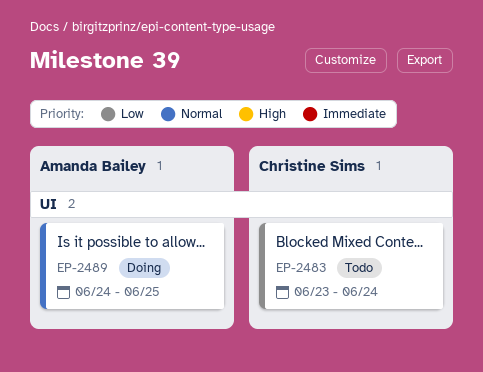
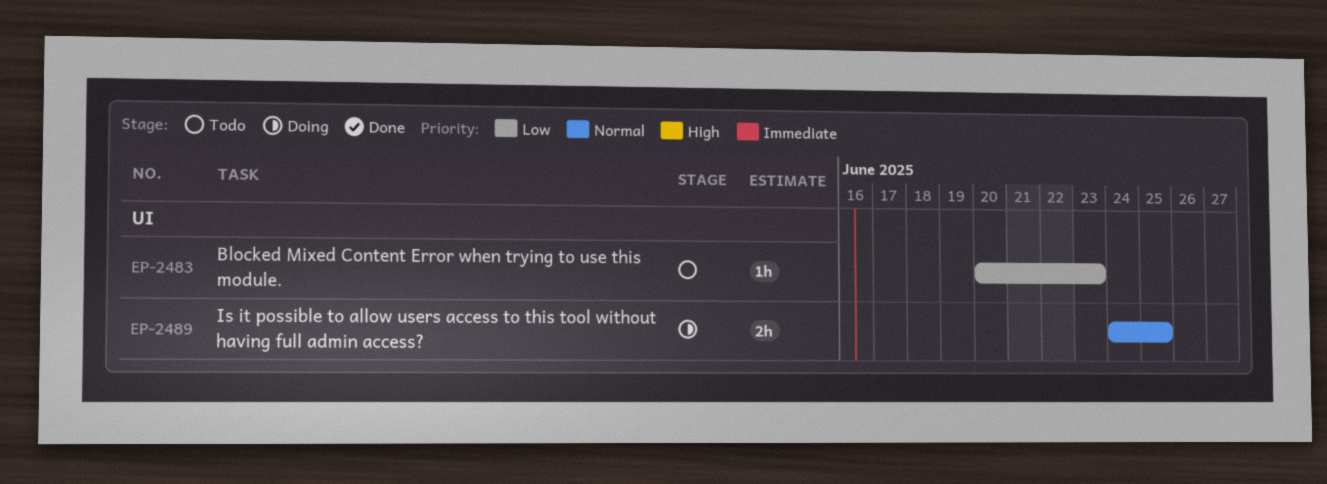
EP-2483, start: Jun 23 -> Jun 20
EP-2483, due: Jun 24 -> Jun 23

